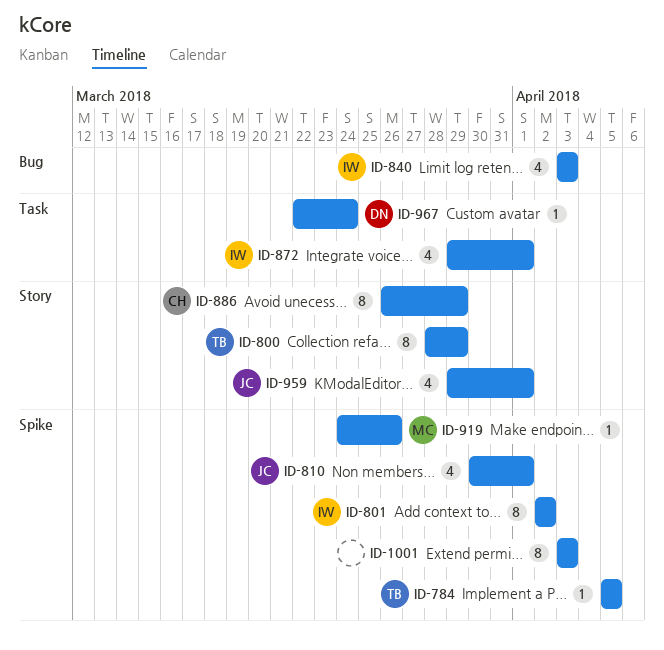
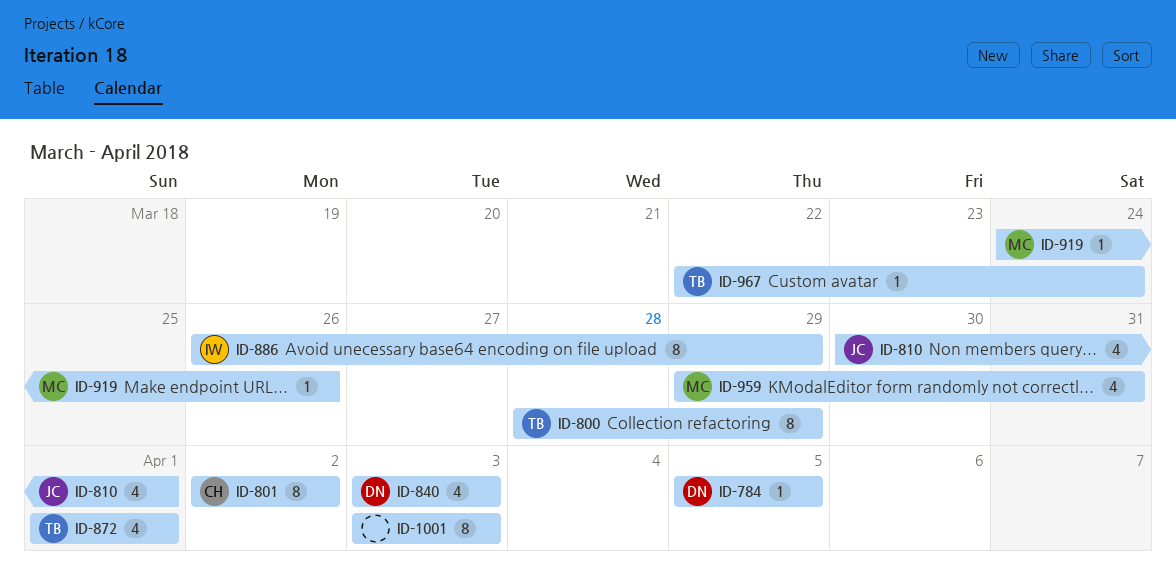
ID-784, owner: TB -> DN
ID-801, owner: IW -> CH
ID-840, owner: IW -> DN
ID-872, owner: IW -> TB
ID-872, start: Mar 29 -> Apr 1
ID-886, owner: CH -> IW
ID-959, owner: JC -> MC
ID-959, due: Apr 1 -> Mar 31
ID-967, owner: DN -> TB

